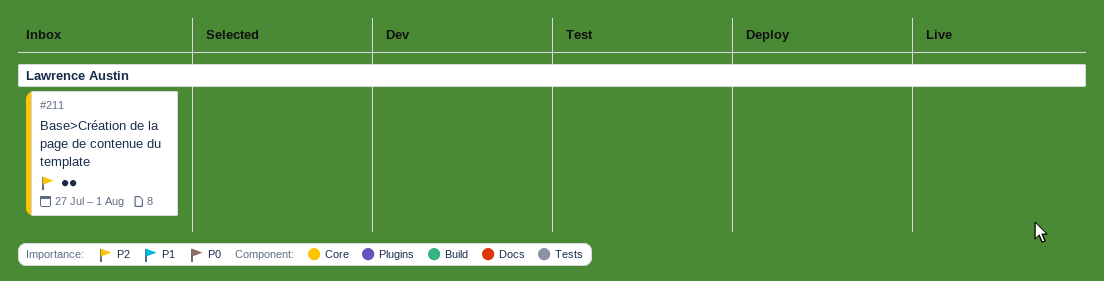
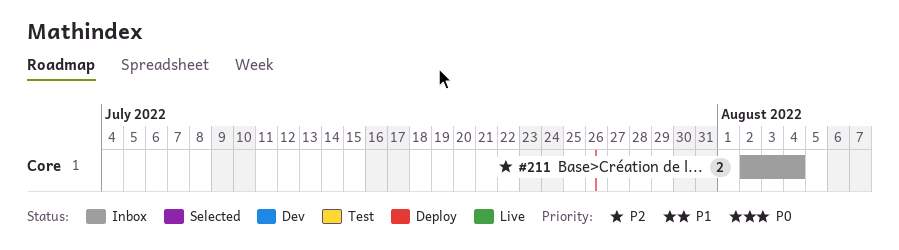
#211, start: Jul 27 -> Aug 2
#211, due: Aug 1 -> Aug 4

